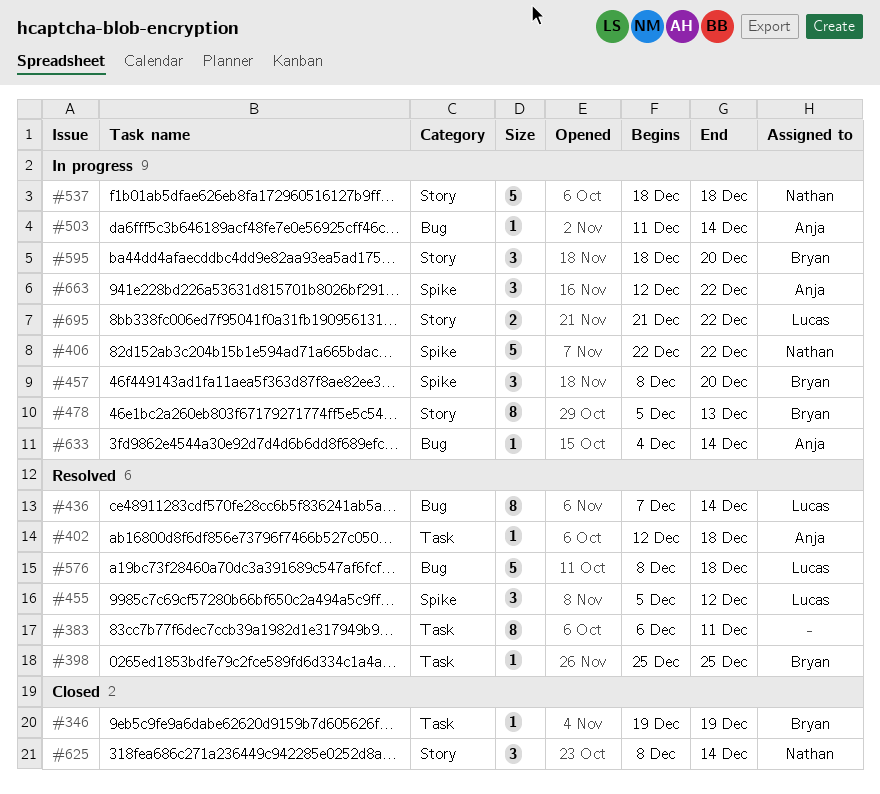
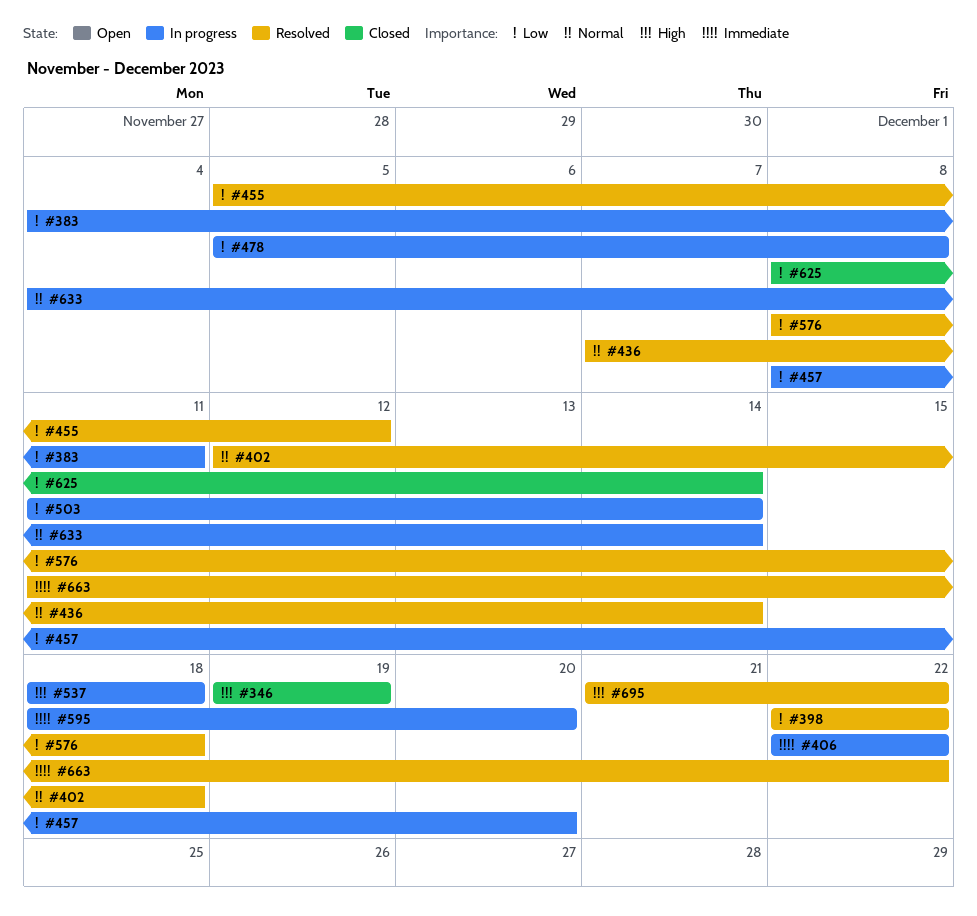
#383, status: Resolved -> In progress
#383, start: Dec 6 -> Dec 4
#398, start: Dec 25 -> Dec 22
#398, due: Dec 25 -> Dec 22
#478, due: Dec 13 -> Dec 8
#663, status: In progress -> Resolved
#663, start: Dec 12 -> Dec 11
#695, status: In progress -> Resolved

